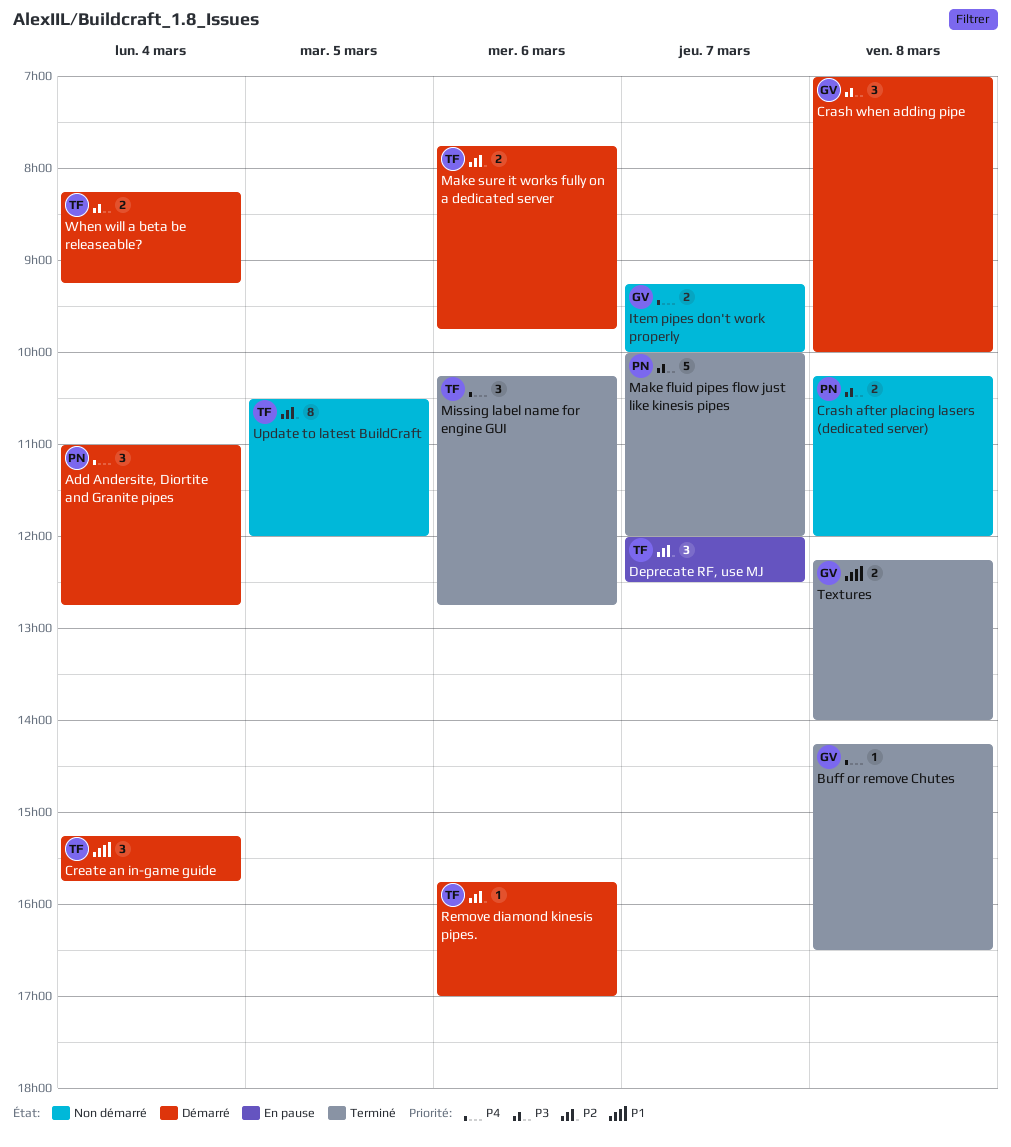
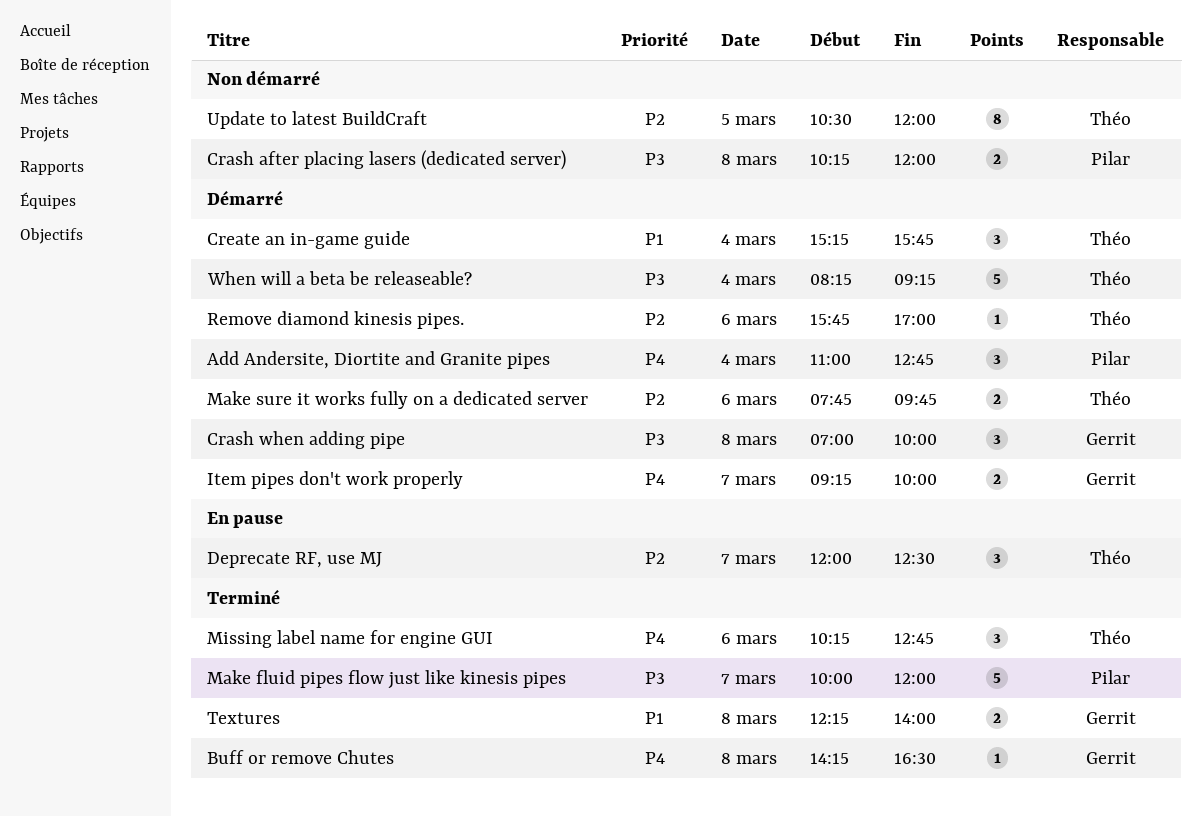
Item pipes don't work properly, status: Non démarré -> Démarré
When will a beta be releaseable?, estimate: 2 -> 5

